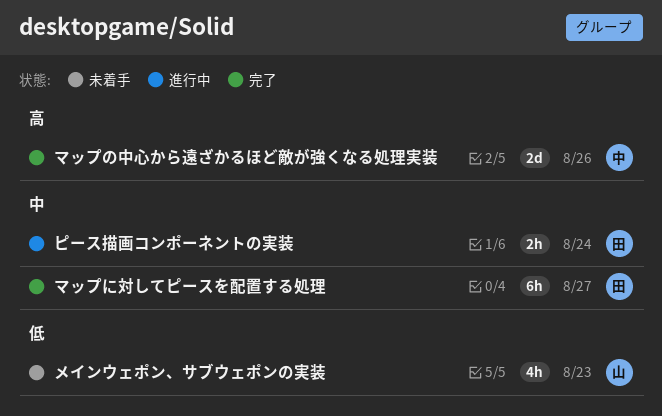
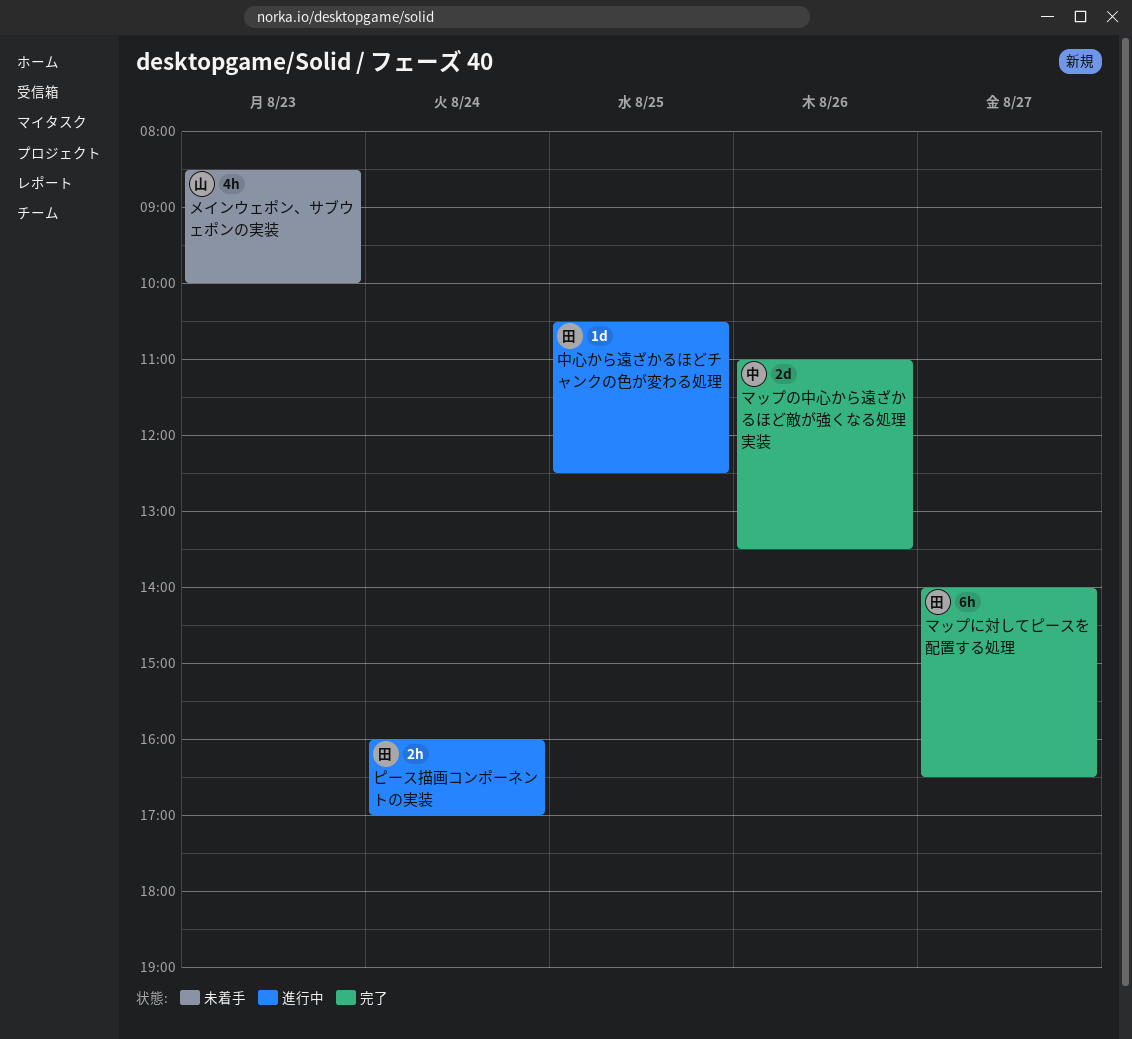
中心から遠ざかるほどチャンクの色が変わる処理: none -> present

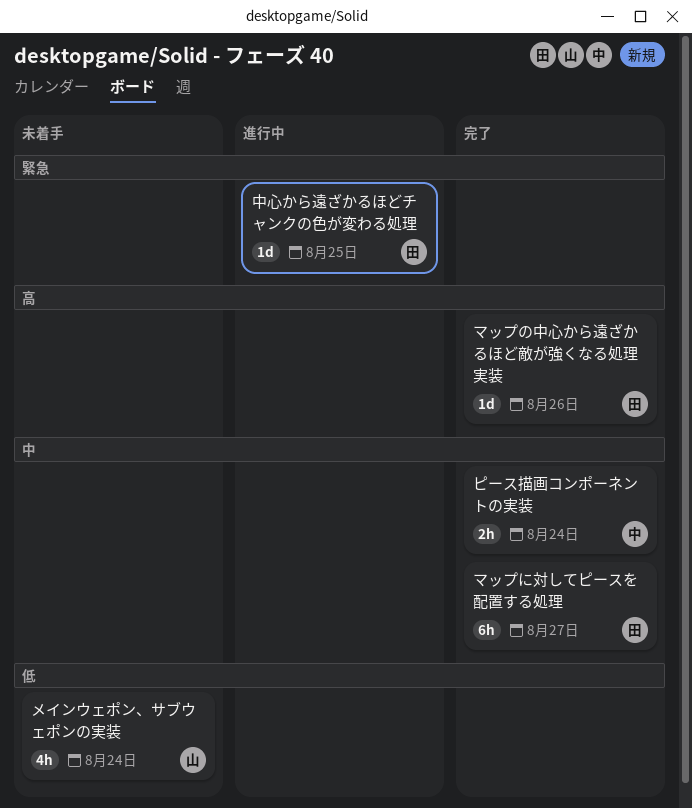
ピース描画コンポーネントの実装, status: 進行中 -> 完了
ピース描画コンポーネントの実装, owner: 田 -> 中
マップの中心から遠ざかるほど敵が強くなる処理実装, owner: 中 -> 田
マップの中心から遠ざかるほど敵が強くなる処理実装, estimate: 2d -> 1d
メインウェポン、サブウェポンの実装, day: Aug 23 -> Aug 24

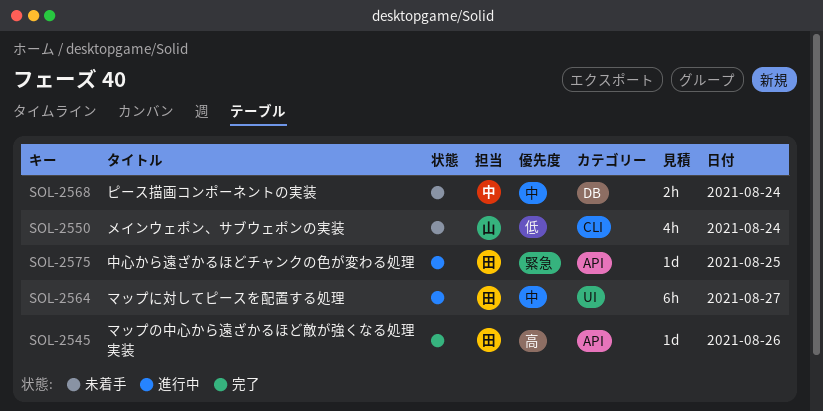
ピース描画コンポーネントの実装, status: 完了 -> 未着手
マップに対してピースを配置する処理, status: 完了 -> 進行中

